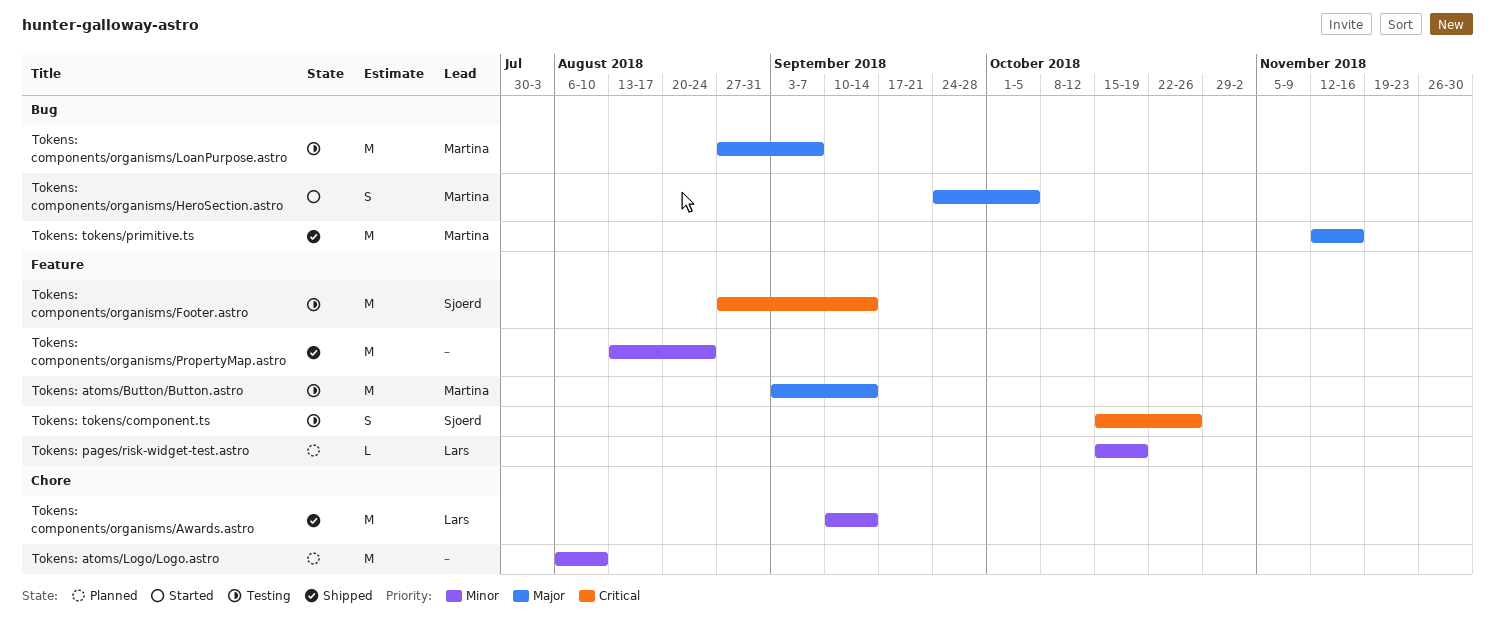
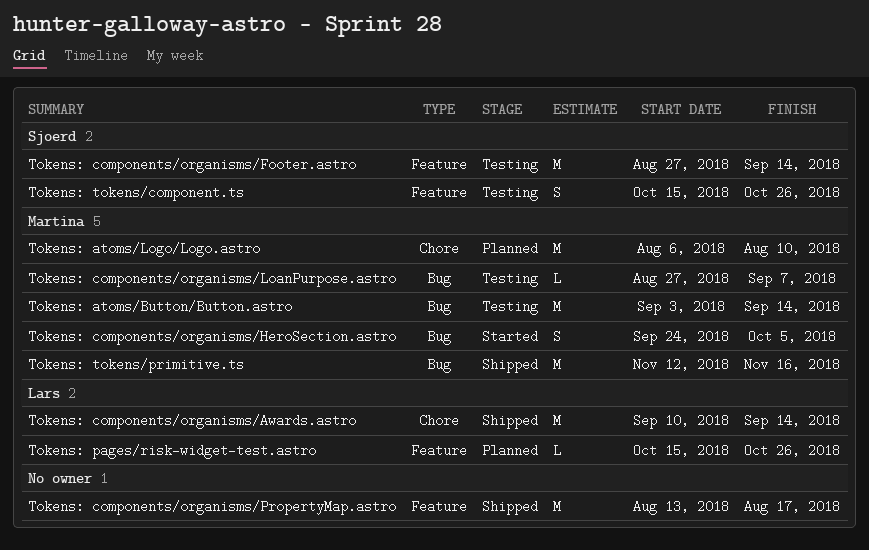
Tokens: atoms/Button/Button.astro, label: Feature -> Bug
Tokens: atoms/Logo/Logo.astro, owner: none -> Martina
Tokens: components/organisms/LoanPurpose.astro, estimate: M -> L
Tokens: components/organisms/PropertyMap.astro, due: Aug 24 -> Aug 17
Tokens: pages/risk-widget-test.astro, due: Oct 19 -> Oct 26

